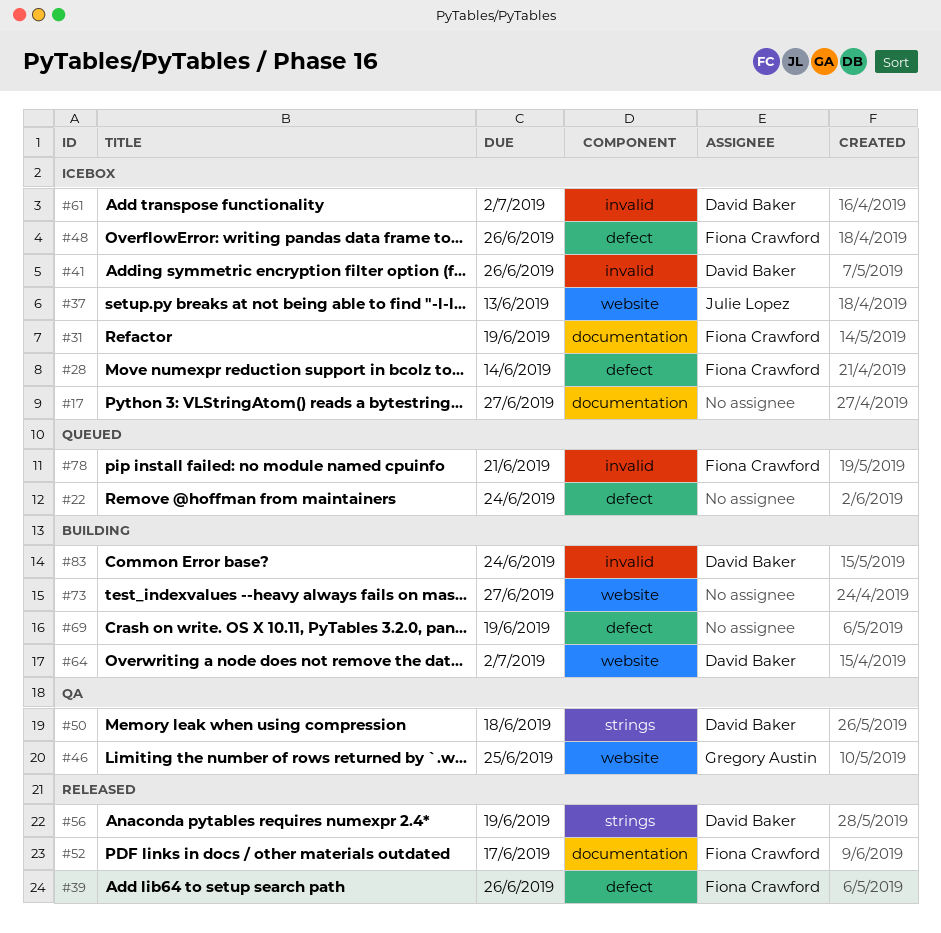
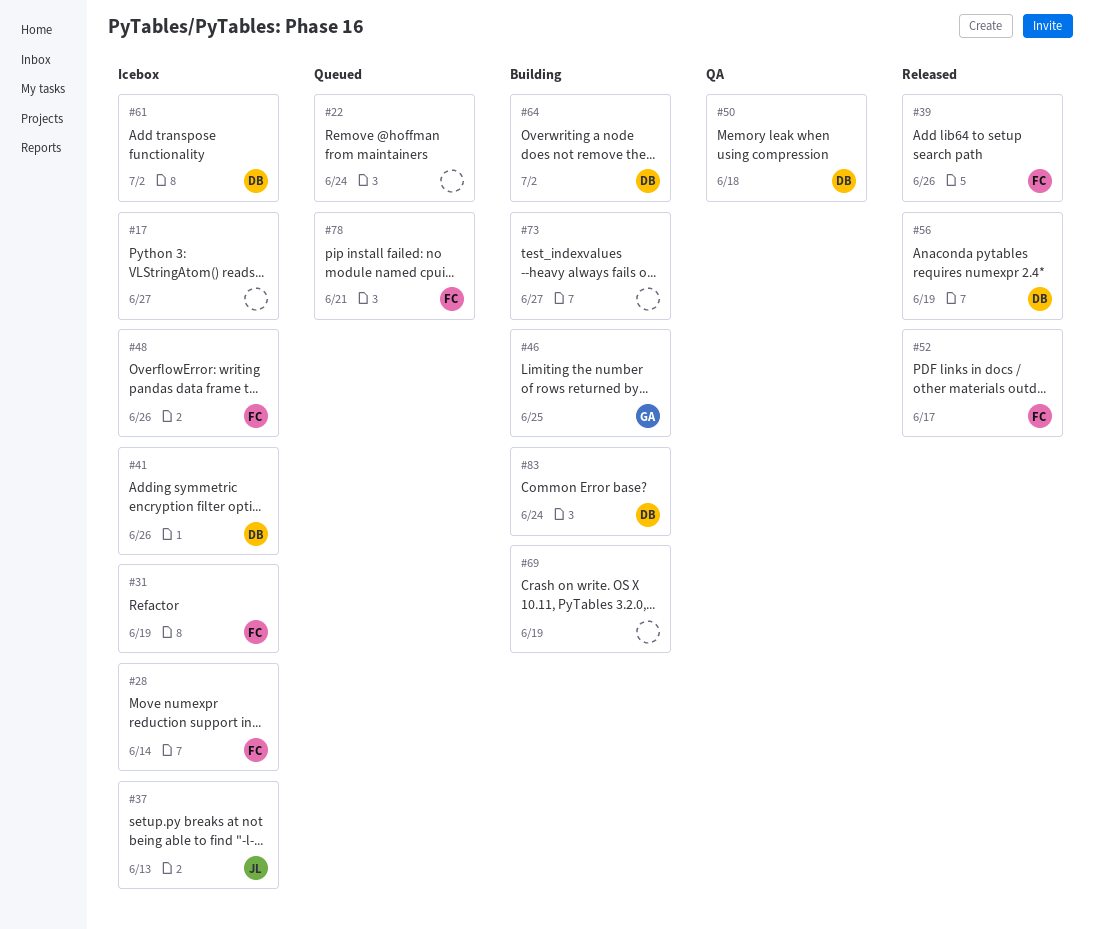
#46, status: QA -> Building

